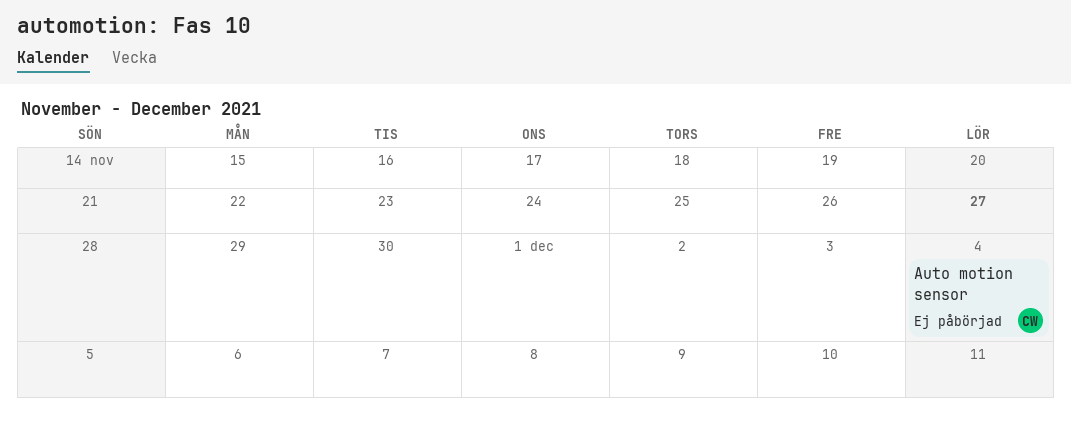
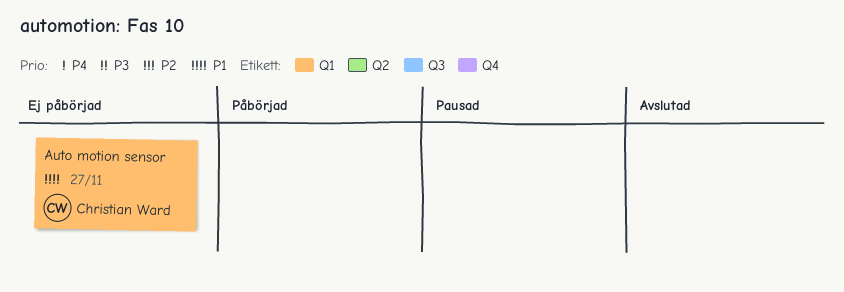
Auto motion sensor, due: Dec 4 -> Nov 27

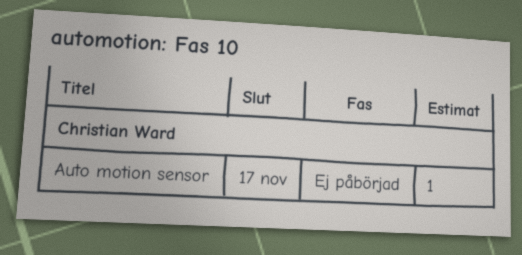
Auto motion sensor, due: Nov 27 -> Nov 17

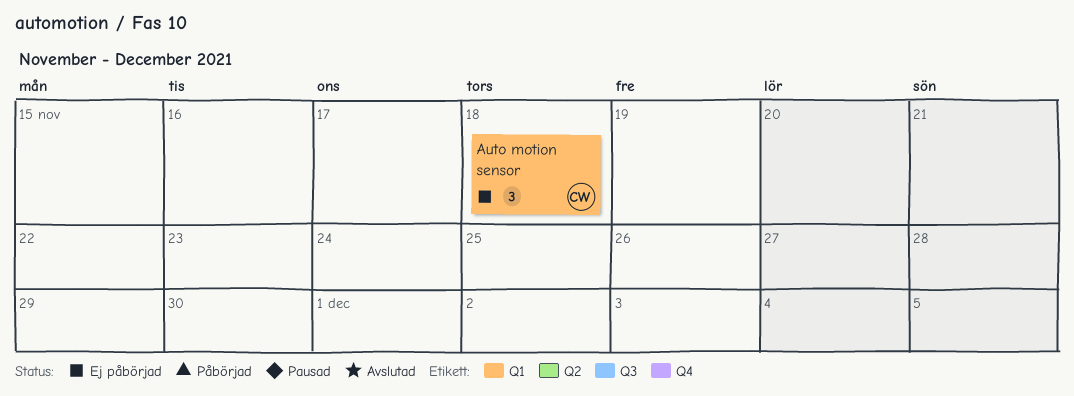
Auto motion sensor, estimate: 1 -> 3
Auto motion sensor, due: Nov 17 -> Nov 18

